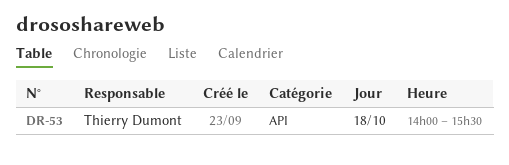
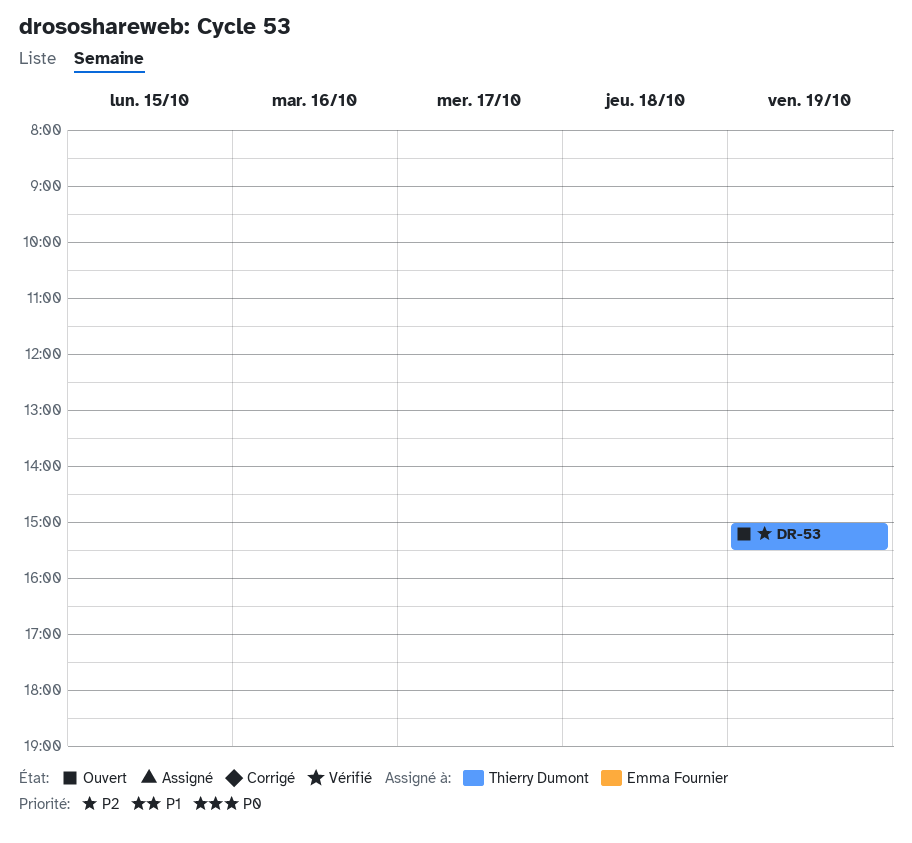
DR-53, day: Oct 18 -> Oct 19
DR-53, begins: 14:00 -> 15:00

